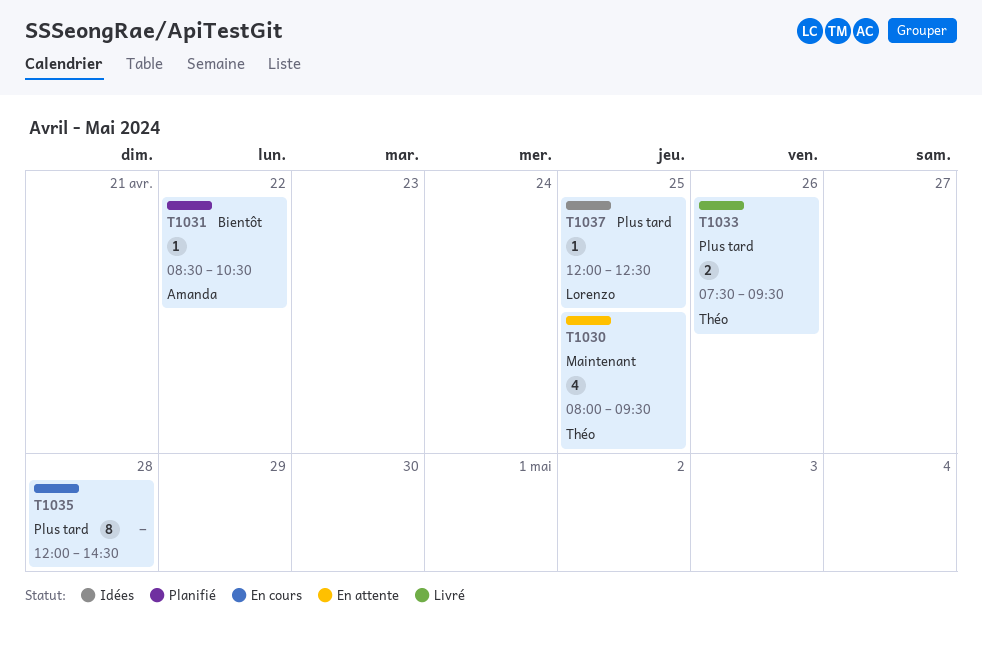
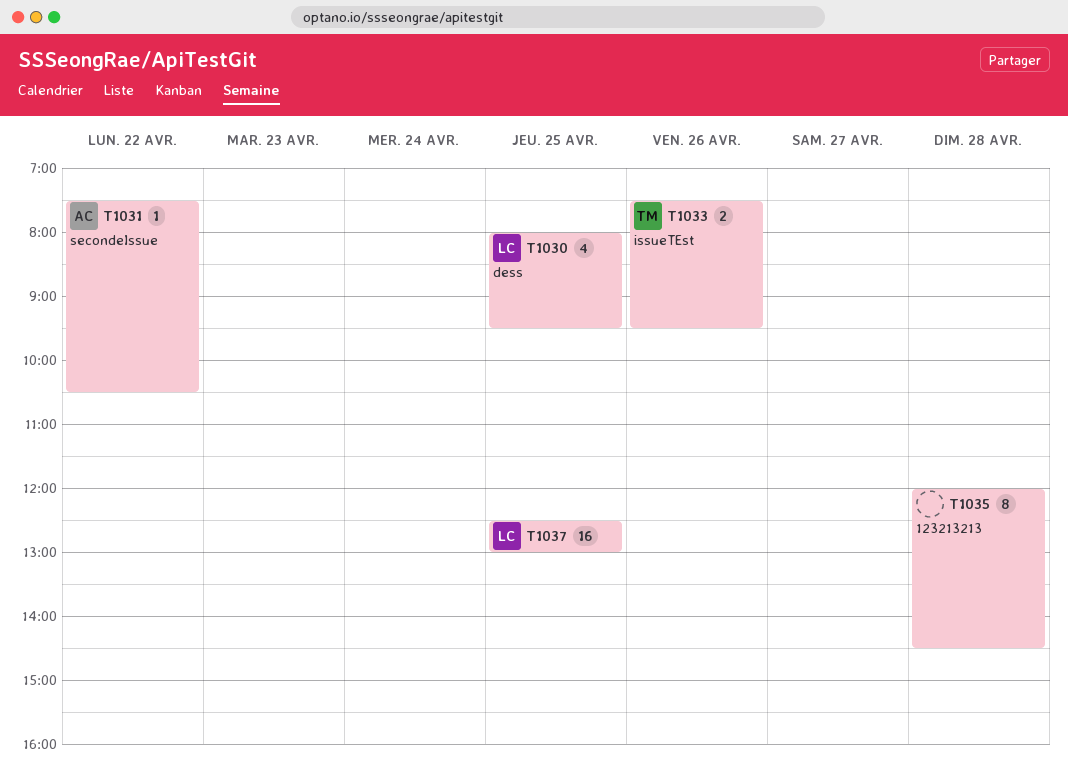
T1030, owner: Théo -> Lorenzo
T1031, begins: 08:30 -> 07:30
T1037, estimate: 1 -> 16
T1037, begins: 12:00 -> 12:30
T1037, ends: 12:30 -> 13:00

